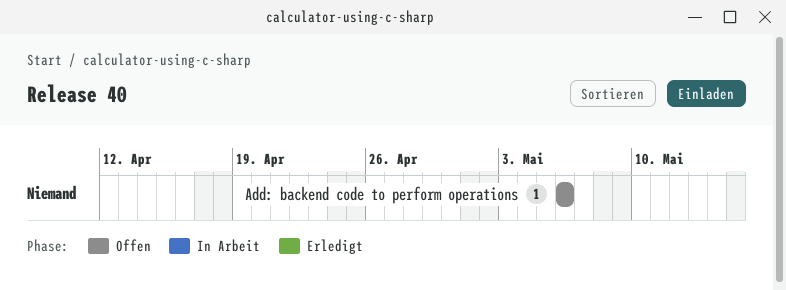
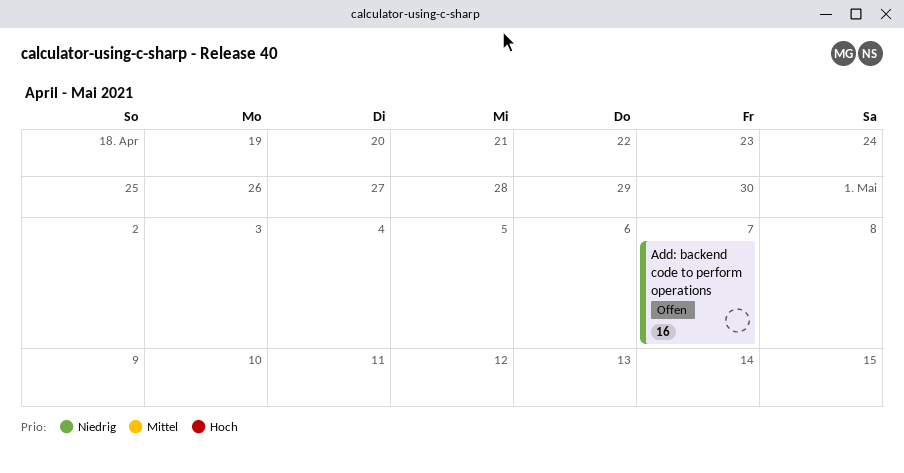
Add: backend code to perform operations, estimate: 1 -> 16
Add: backend code to perform operations, due: May 6 -> May 7

